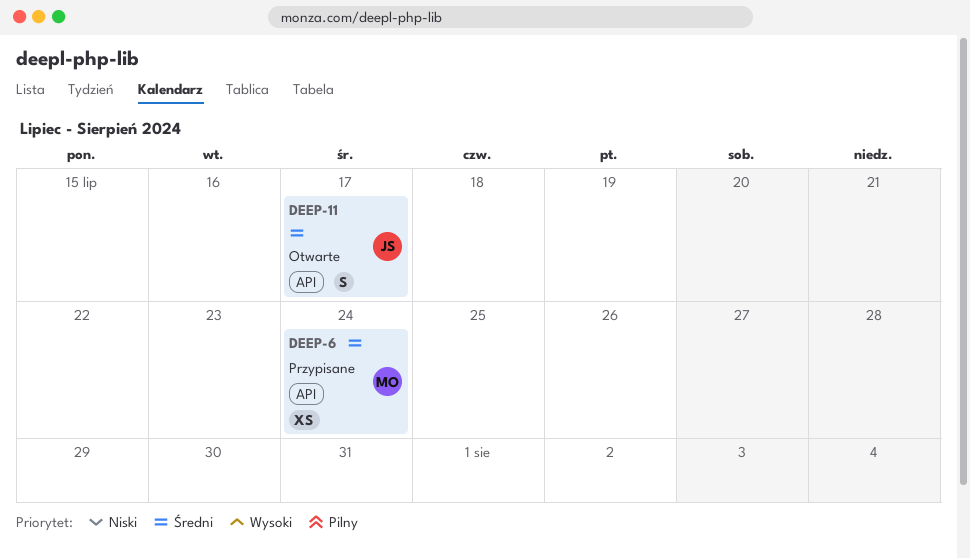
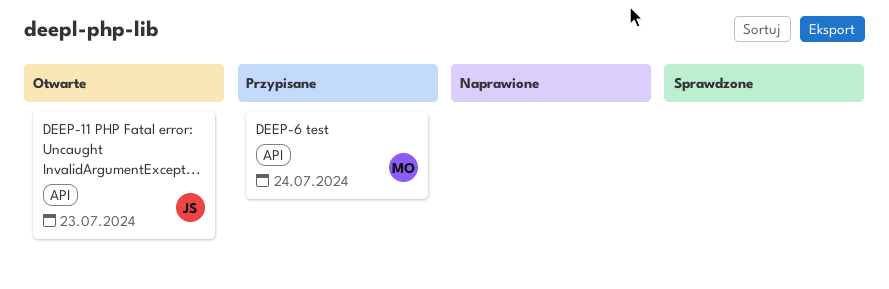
DEEP-11, due: Jul 17 -> Jul 23

